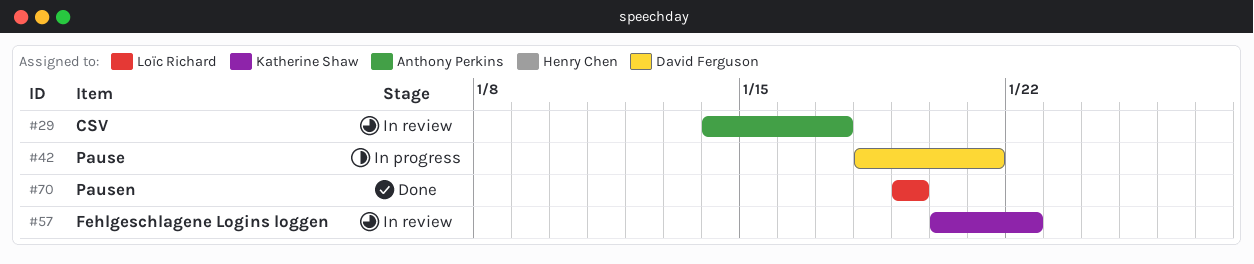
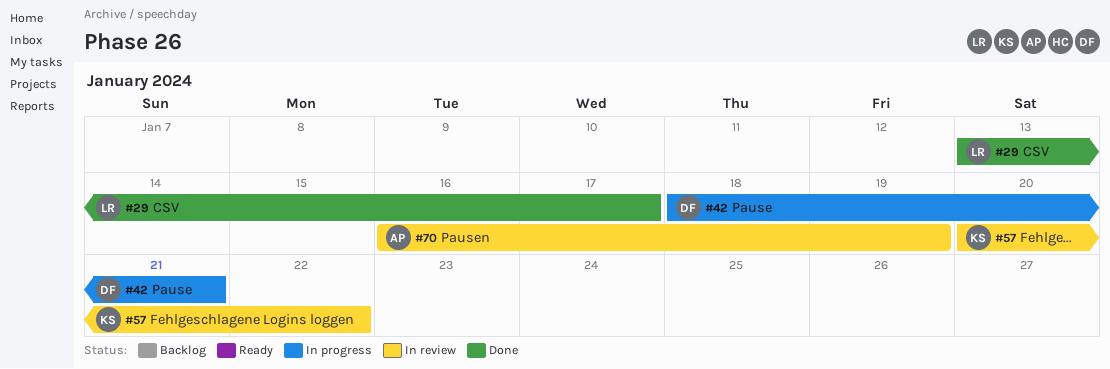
#29, status: In review -> Done
#29, owner: Anthony Perkins -> Loïc Richard
#29, start: Jan 14 -> Jan 13
#70, status: Done -> In review
#70, owner: Loïc Richard -> Anthony Perkins
#70, start: Jan 19 -> Jan 16

